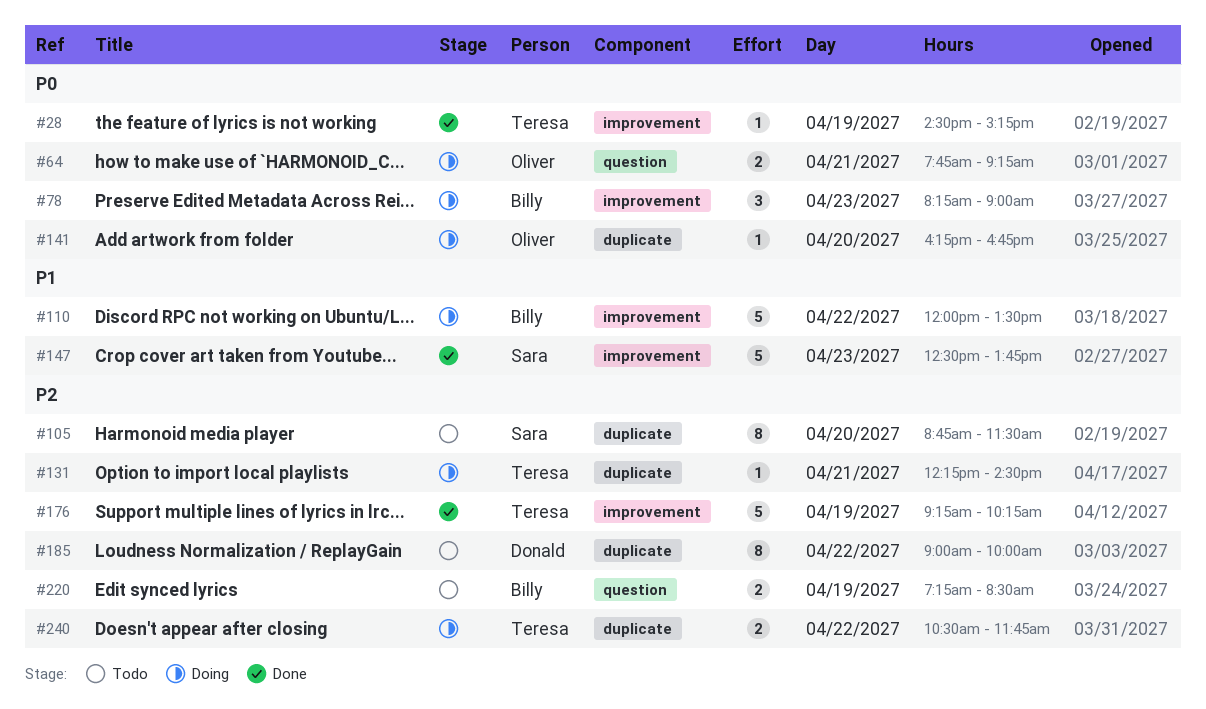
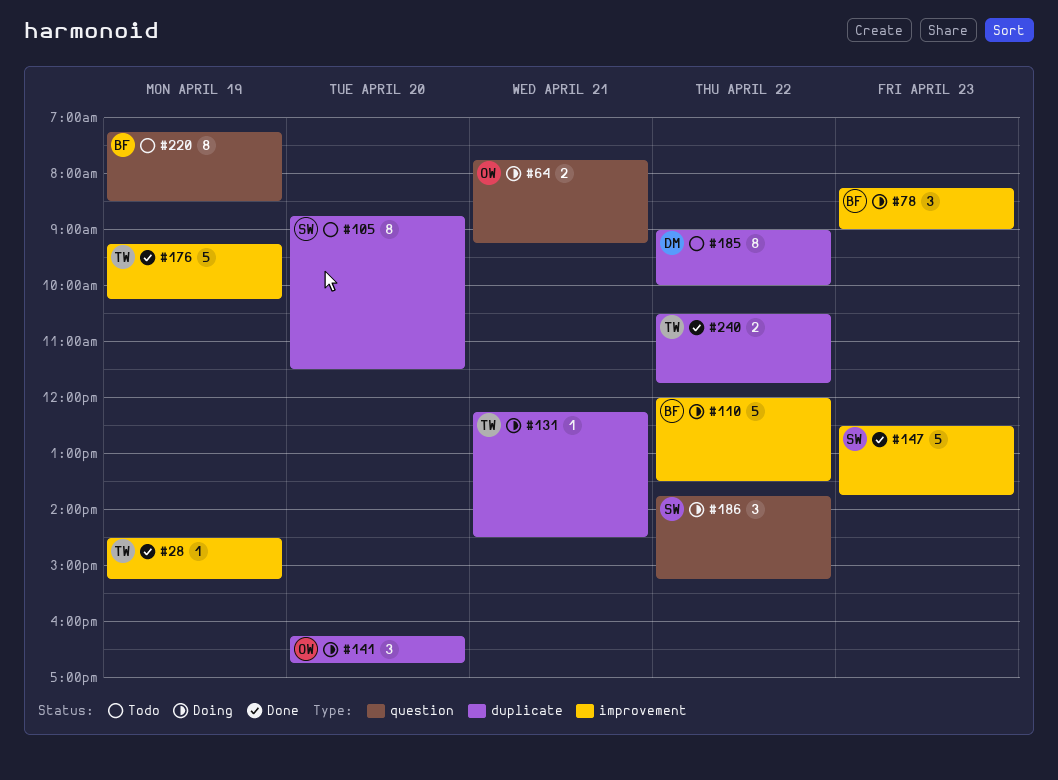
#141, estimate: 1 -> 3
#186: none -> present
#220, estimate: 2 -> 8
#240, status: Doing -> Done

